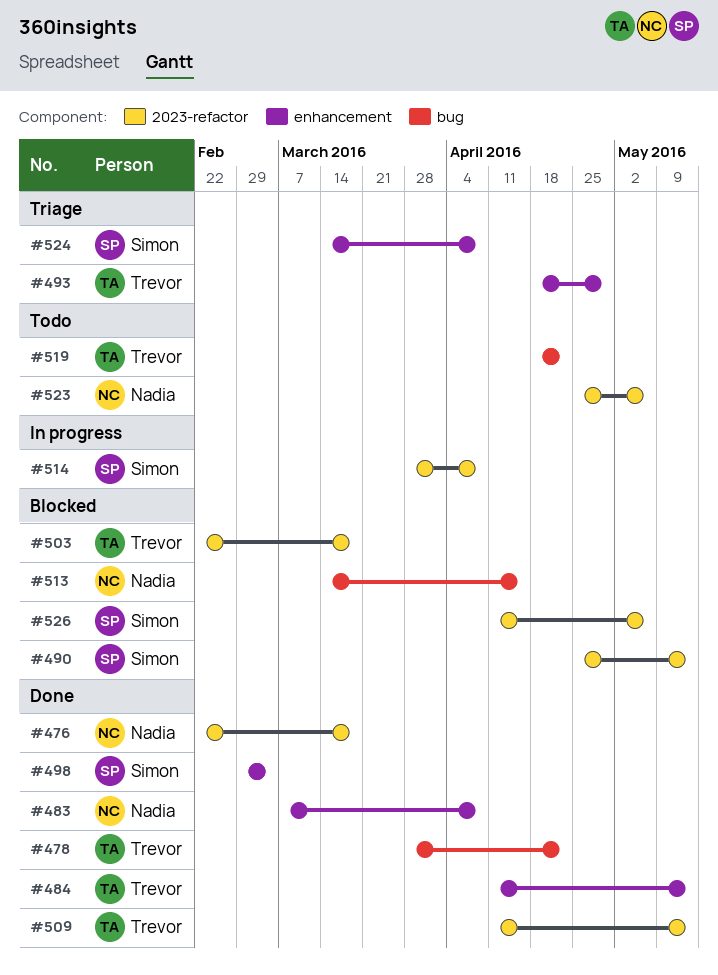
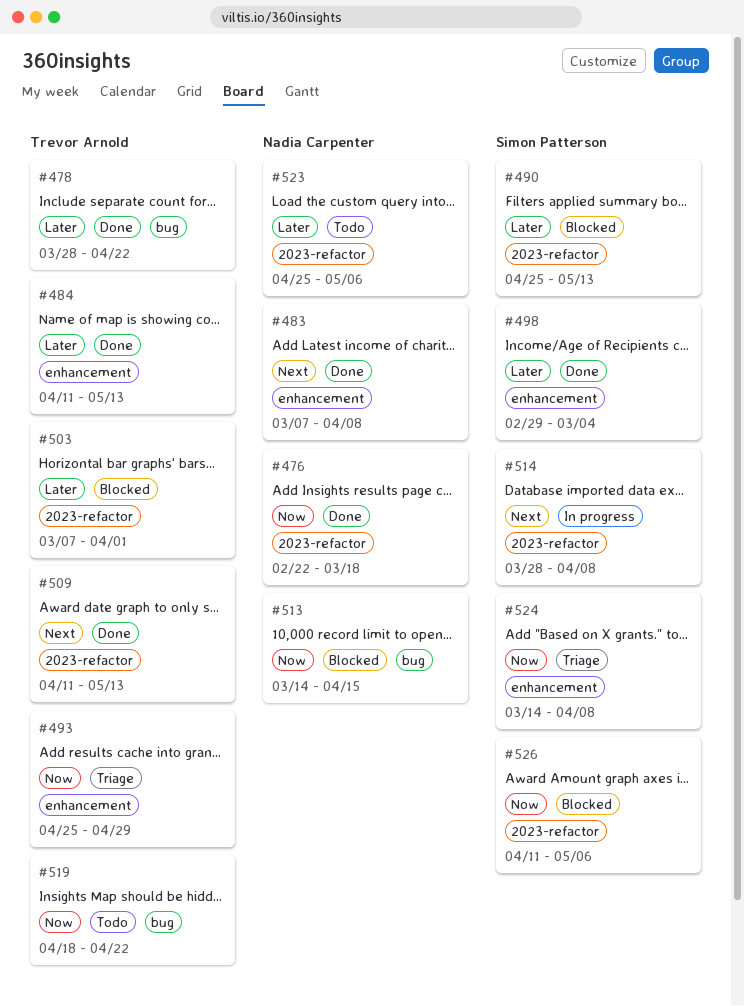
#493, start: Apr 18 -> Apr 25
#503, start: Feb 22 -> Mar 7
#503, due: Mar 18 -> Apr 1

